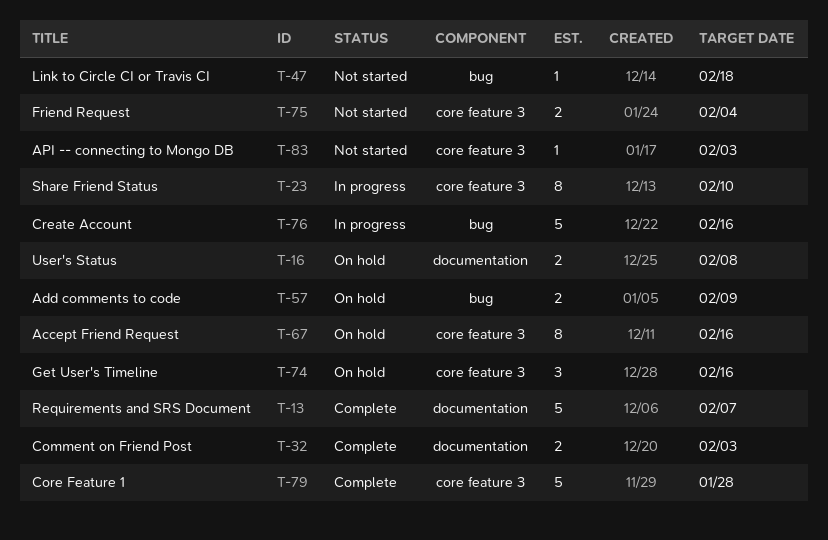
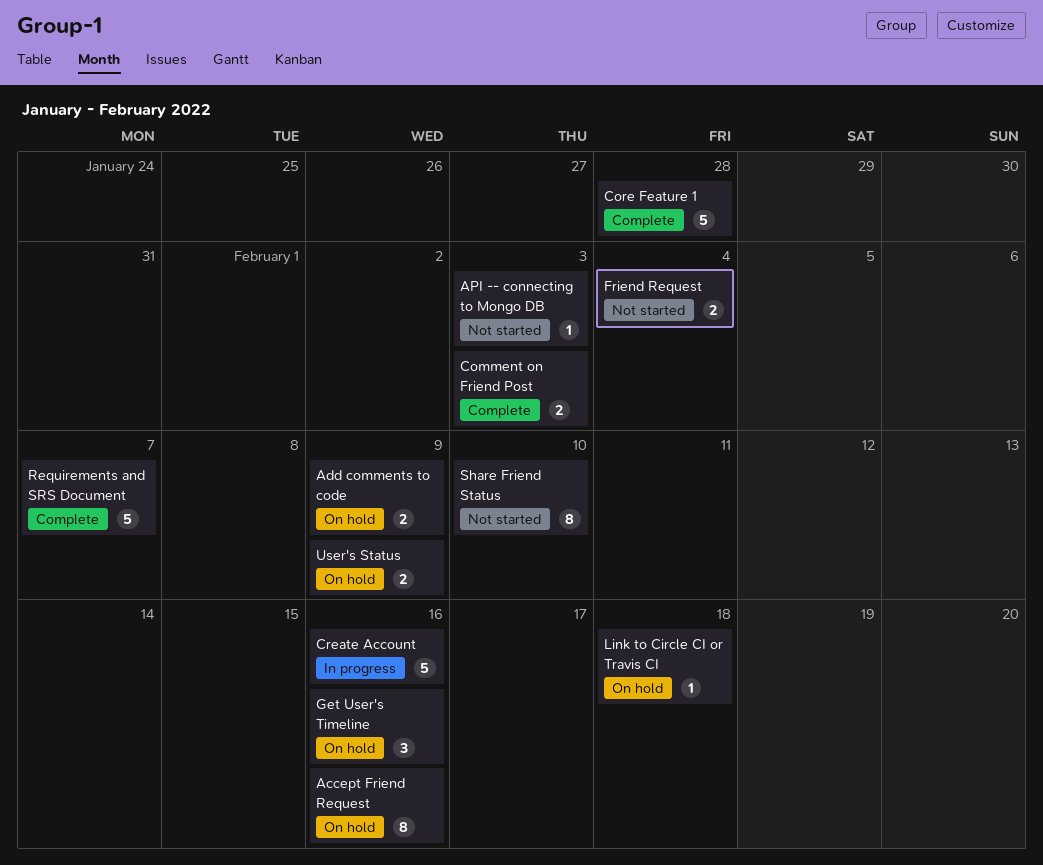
Link to Circle CI or Travis CI, status: Not started -> On hold
Share Friend Status, status: In progress -> Not started
User's Status, due: Feb 8 -> Feb 9

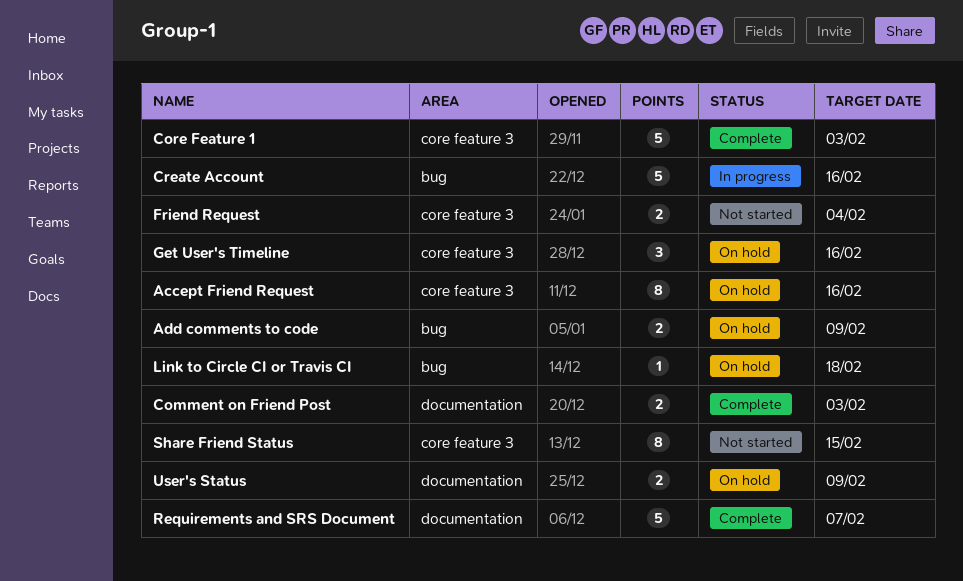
API -- connecting to Mongo DB: present -> none
Core Feature 1, due: Jan 28 -> Feb 3
Share Friend Status, due: Feb 10 -> Feb 15

